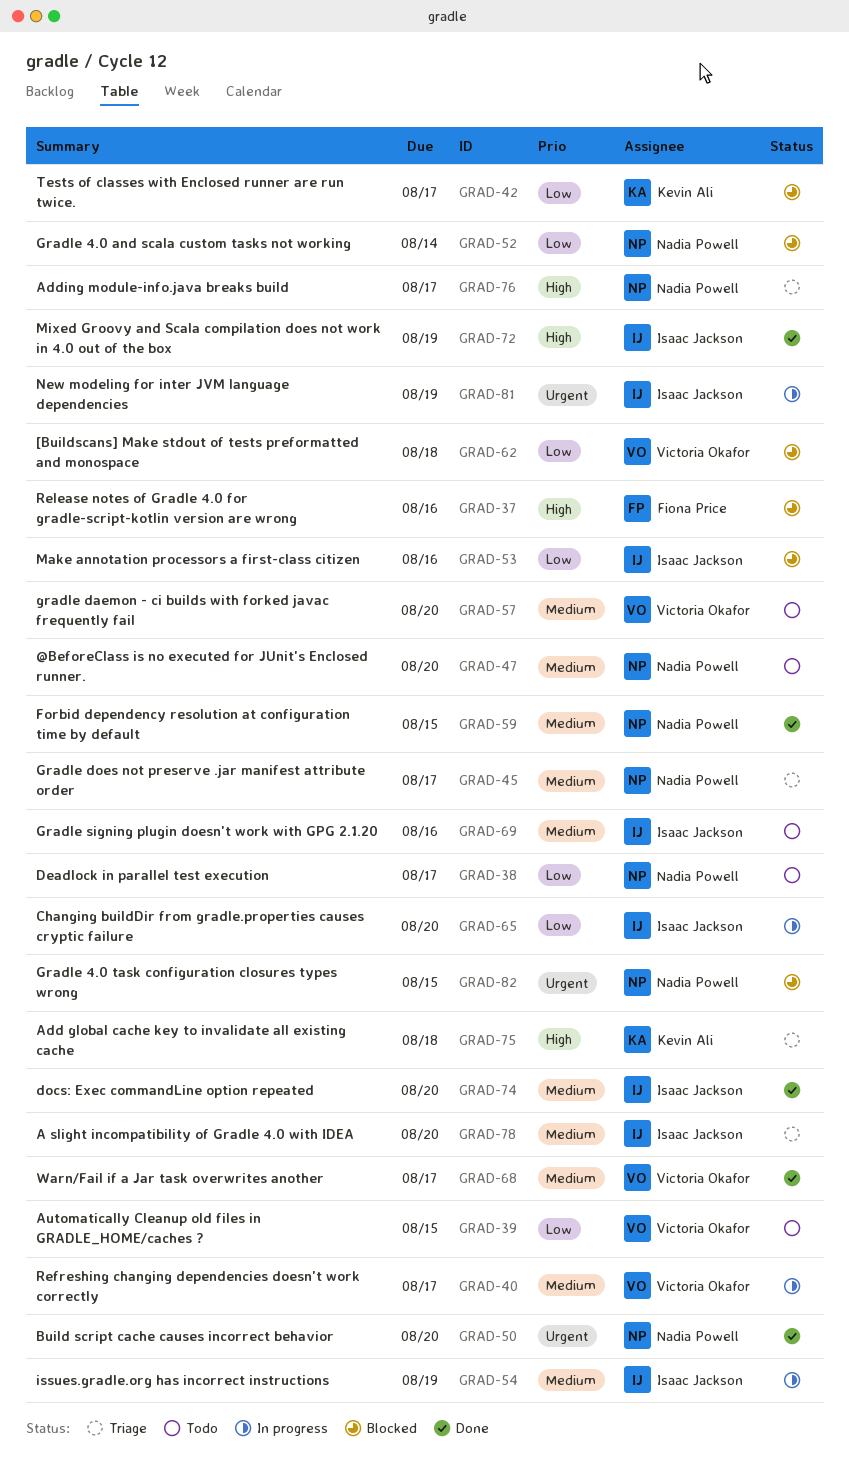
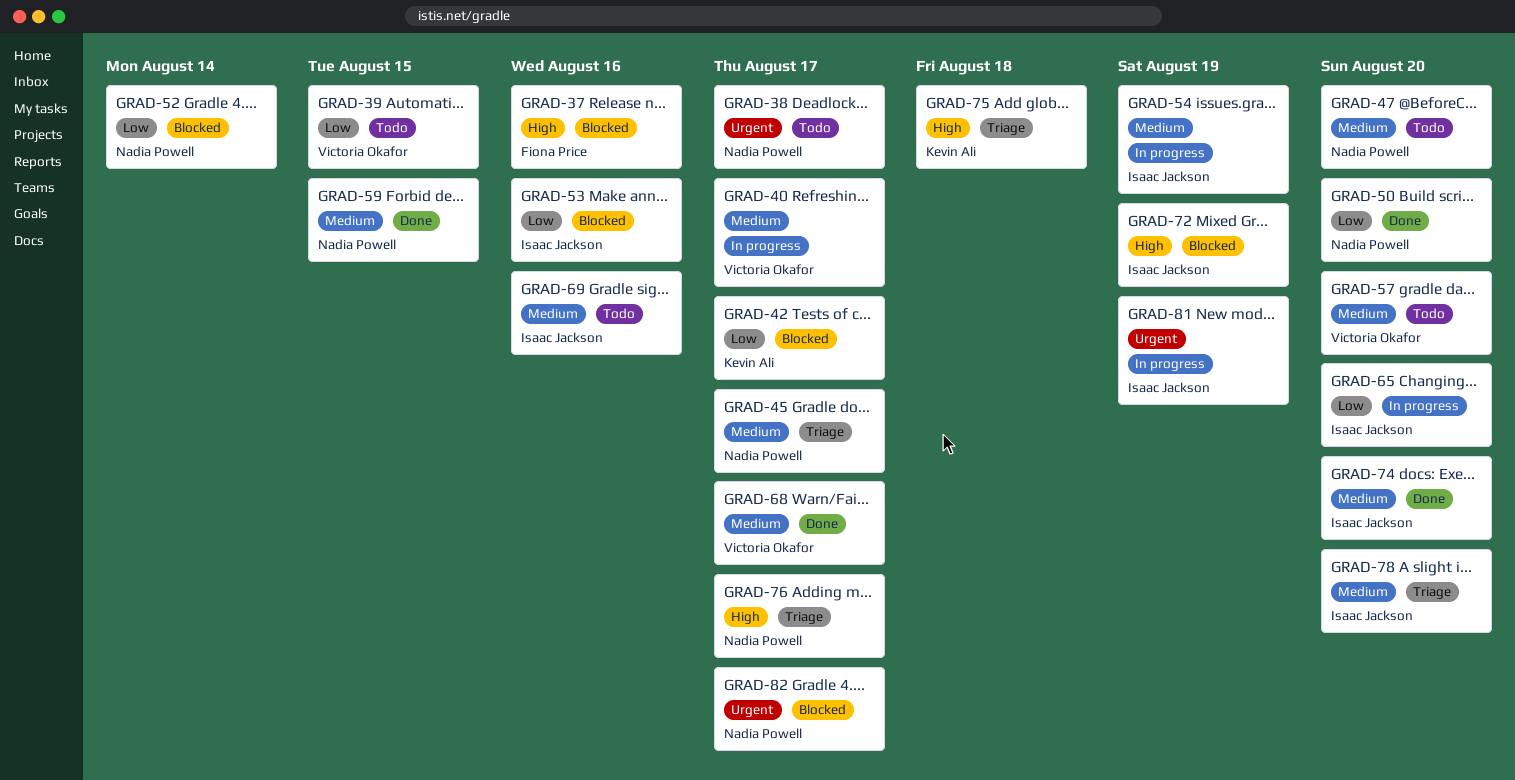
GRAD-38, priority: Low -> Urgent
GRAD-50, priority: Urgent -> Low
GRAD-62: present -> none
GRAD-72, status: Done -> Blocked
GRAD-82, due: Aug 15 -> Aug 17

